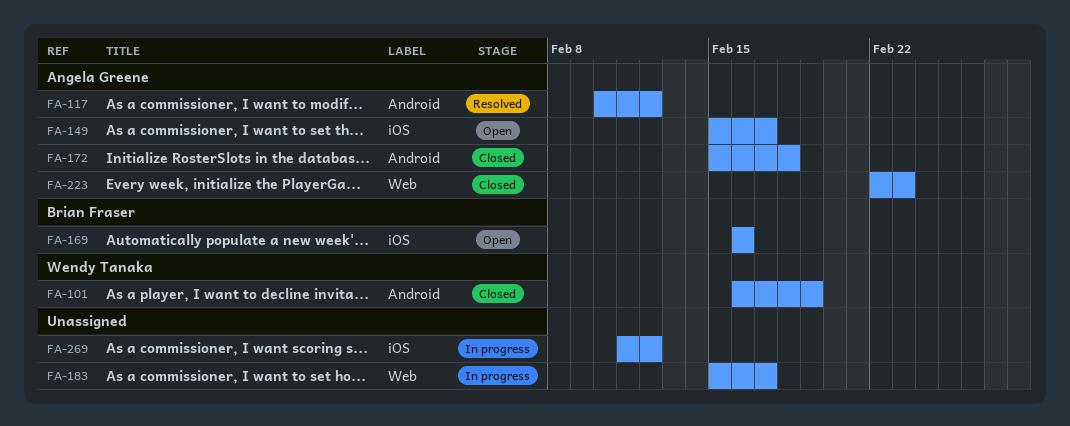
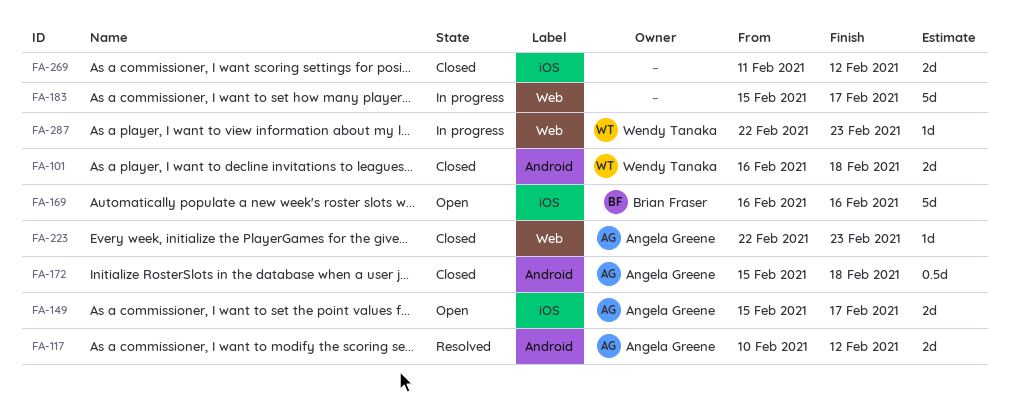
FA-101, due: Feb 19 -> Feb 18
FA-269, status: In progress -> Closed
FA-287: none -> present

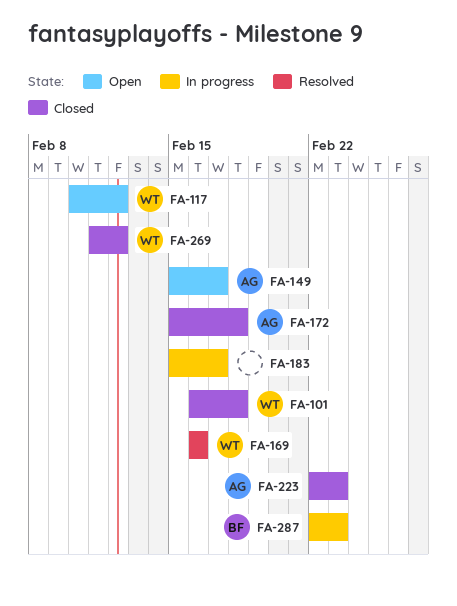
FA-117, status: Resolved -> Open
FA-117, owner: Angela Greene -> Wendy Tanaka
FA-169, status: Open -> Resolved
FA-169, owner: Brian Fraser -> Wendy Tanaka
FA-269, owner: none -> Wendy Tanaka
FA-287, owner: Wendy Tanaka -> Brian Fraser

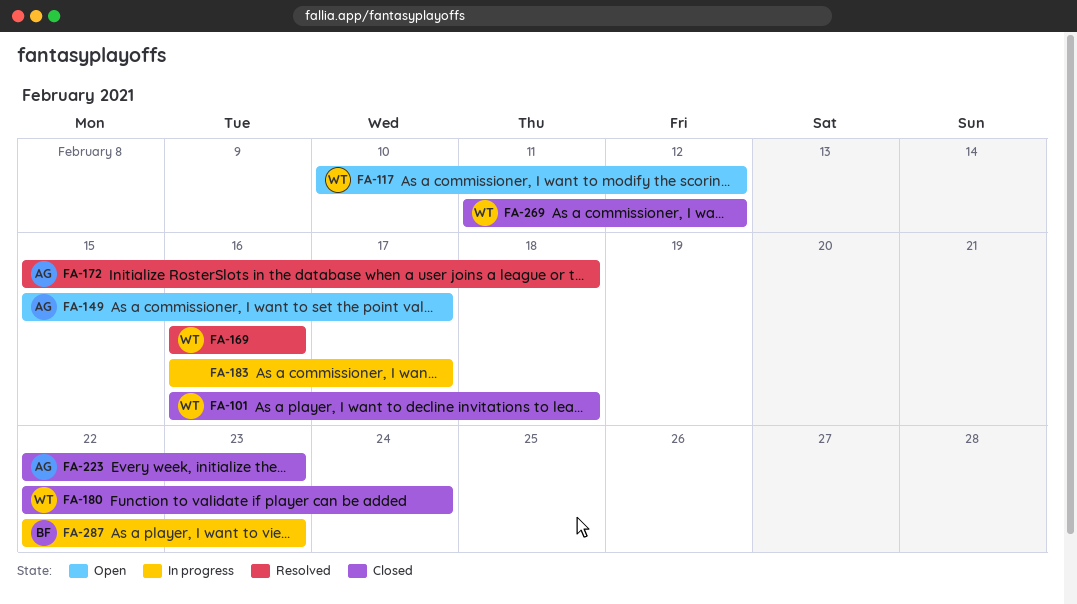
FA-172, status: Closed -> Resolved
FA-180: none -> present
FA-183, start: Feb 15 -> Feb 16

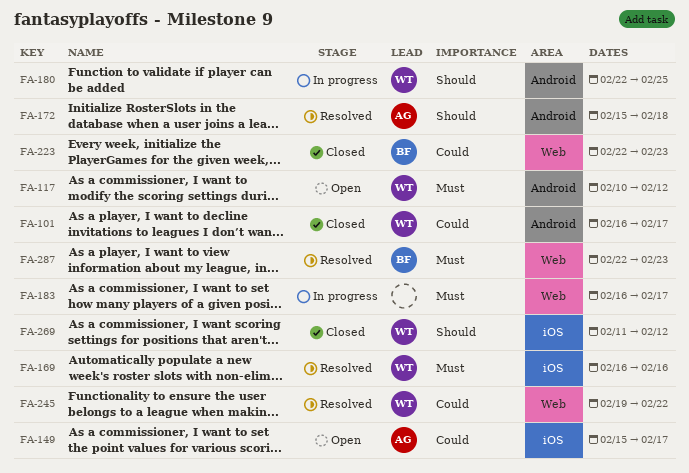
FA-101, due: Feb 18 -> Feb 17
FA-180, status: Closed -> In progress
FA-180, due: Feb 24 -> Feb 25
FA-223, owner: AG -> BF
FA-245: none -> present
FA-287, status: In progress -> Resolved

